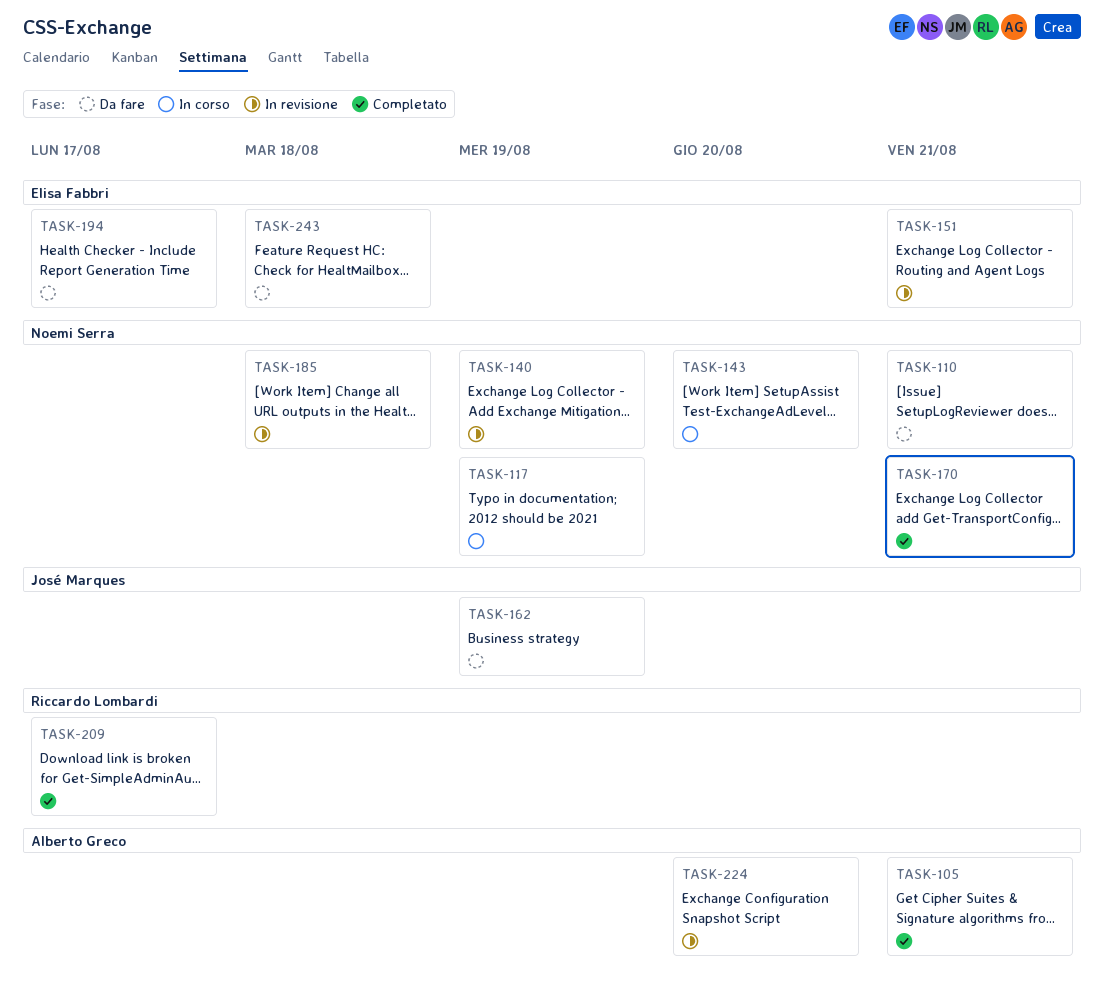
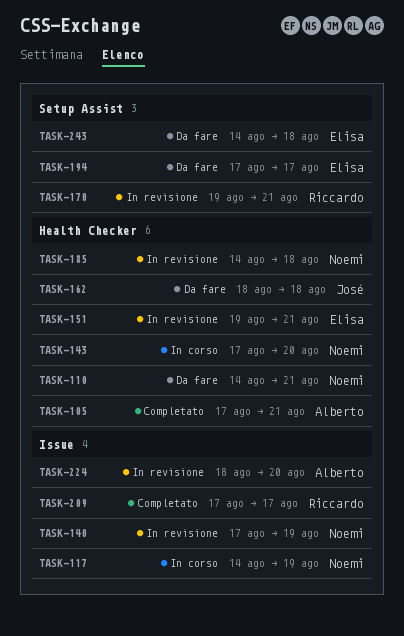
TASK-162, due: Aug 19 -> Aug 18
TASK-170, status: Completato -> In revisione
TASK-170, owner: Noemi Serra -> Riccardo Lombardi

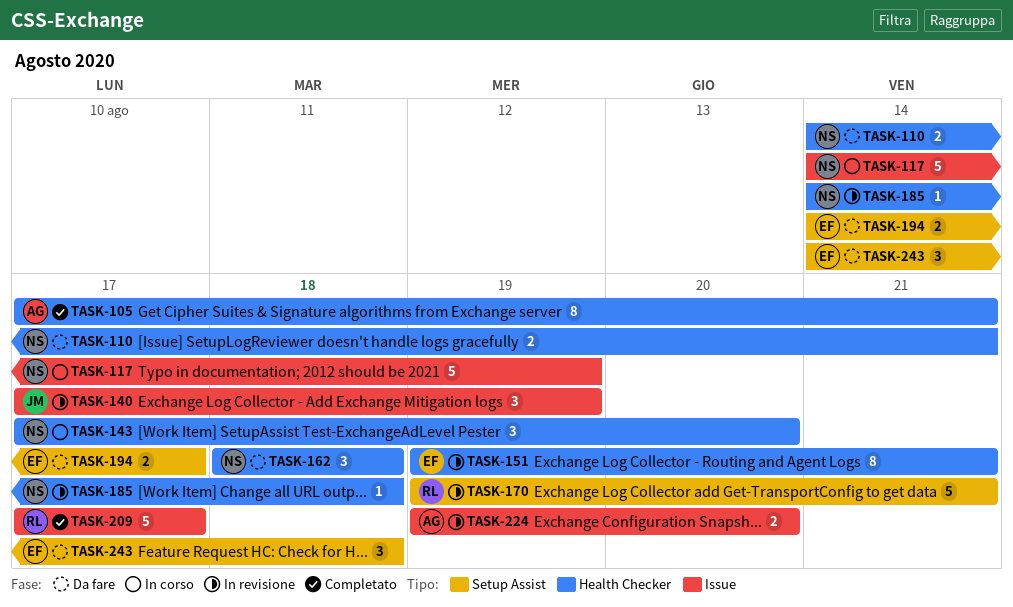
TASK-140, owner: Noemi -> José
TASK-162, owner: José -> Noemi
TASK-194, start: Aug 17 -> Aug 14
TASK-224, start: Aug 18 -> Aug 19

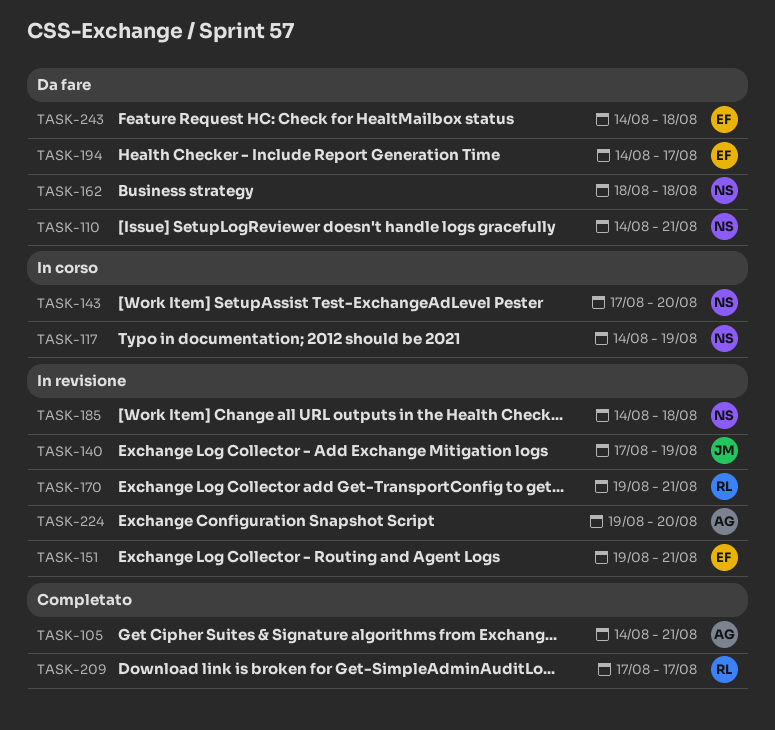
TASK-105, start: Aug 17 -> Aug 14

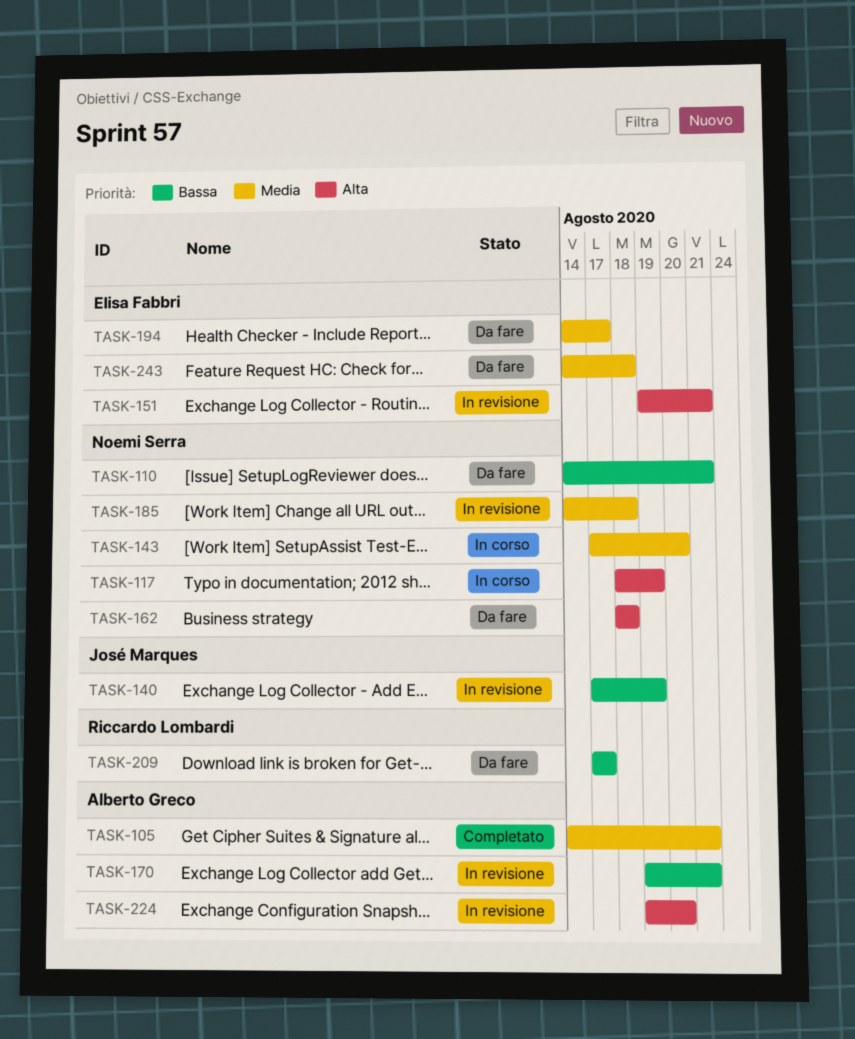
TASK-117, start: Aug 14 -> Aug 18
TASK-170, owner: Riccardo Lombardi -> Alberto Greco
TASK-209, status: Completato -> Da fare

